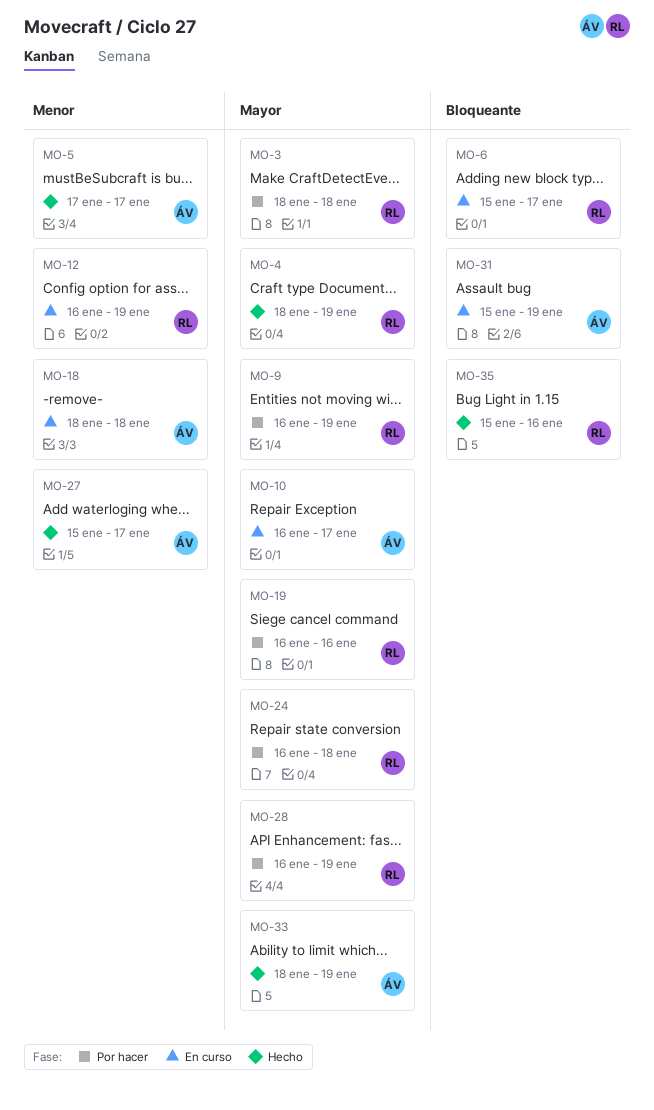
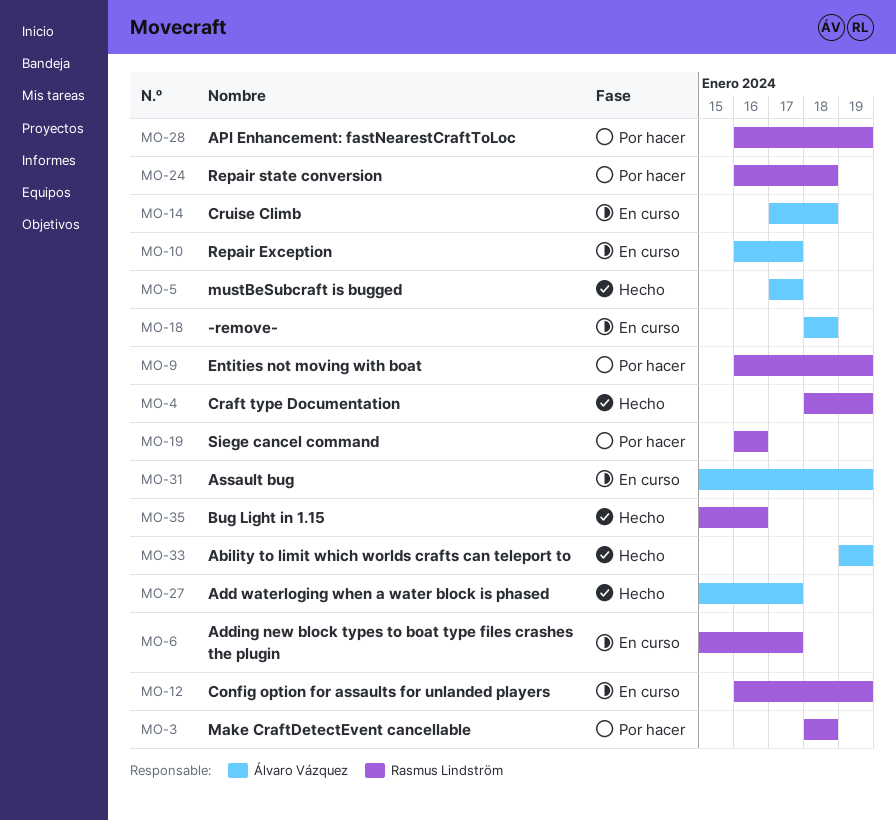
MO-14: none -> present
MO-33, start: Jan 18 -> Jan 19

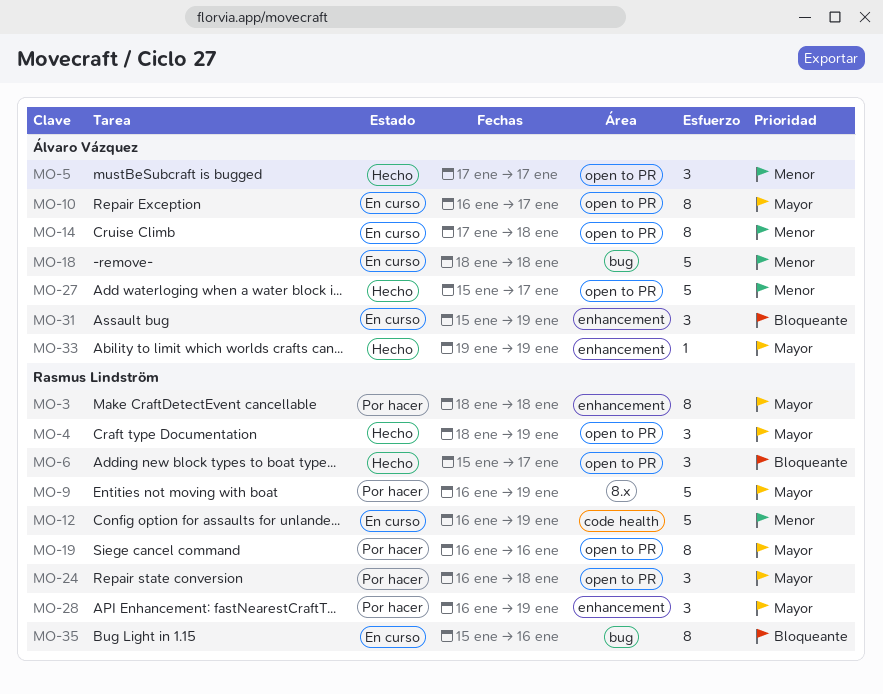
MO-6, status: En curso -> Hecho
MO-35, status: Hecho -> En curso

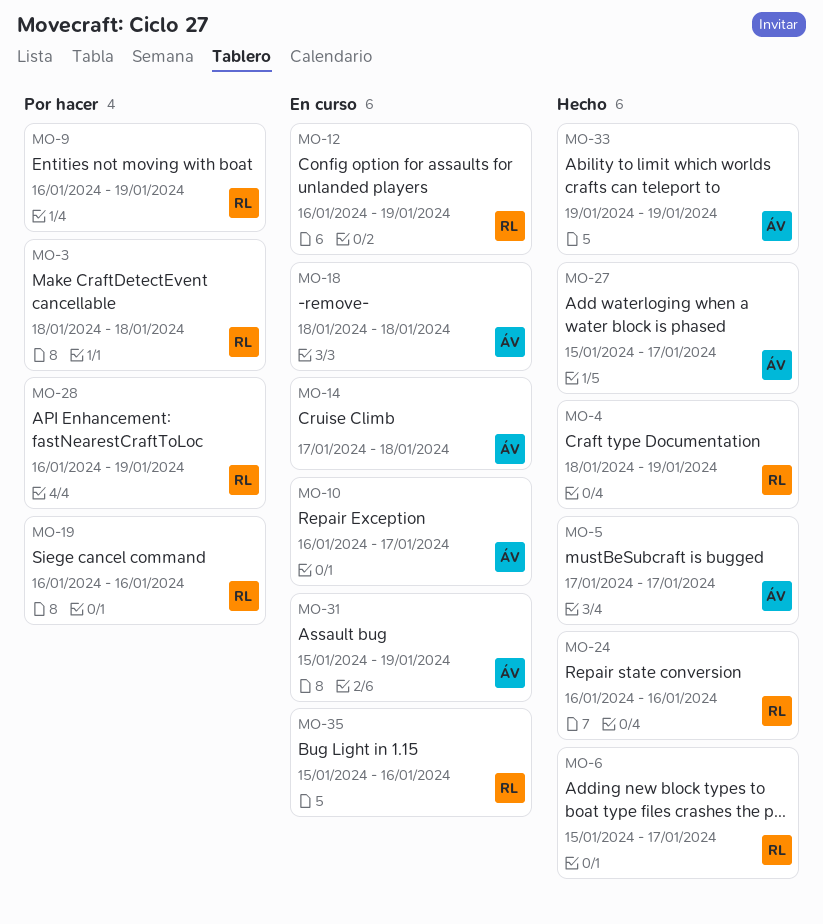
MO-24, status: Por hacer -> Hecho
MO-24, due: Jan 18 -> Jan 16

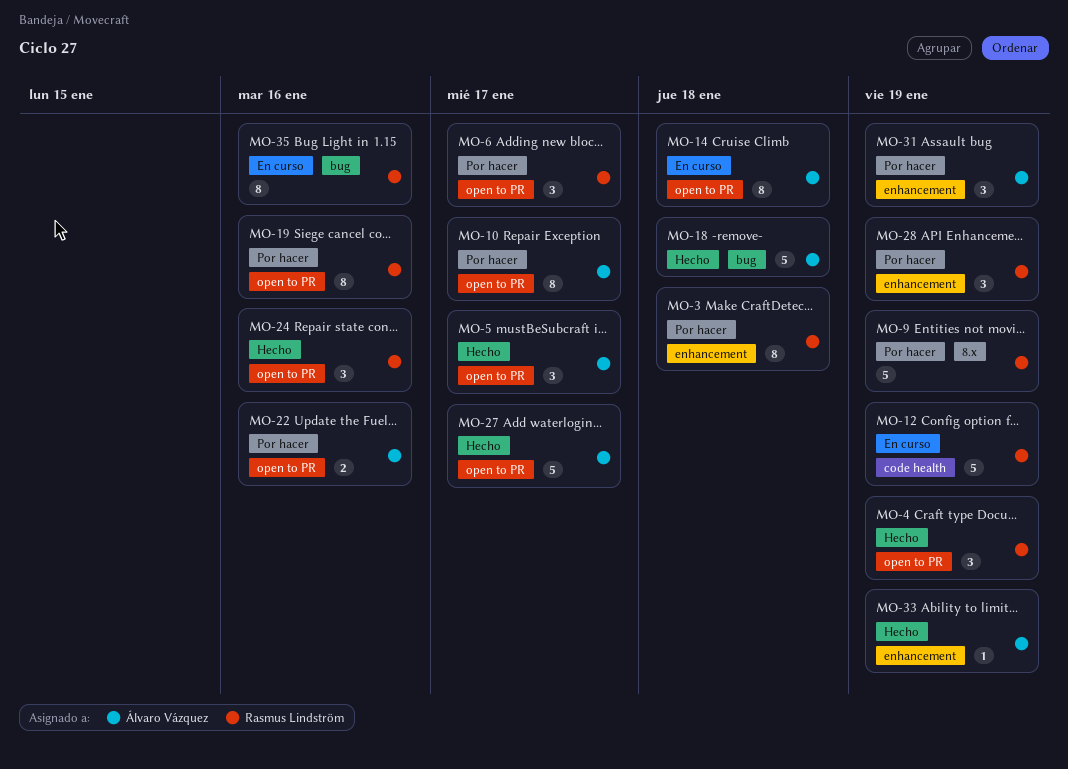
MO-6, status: Hecho -> Por hacer
MO-10, status: En curso -> Por hacer
MO-18, status: En curso -> Hecho
MO-22: none -> present
MO-31, status: En curso -> Por hacer

